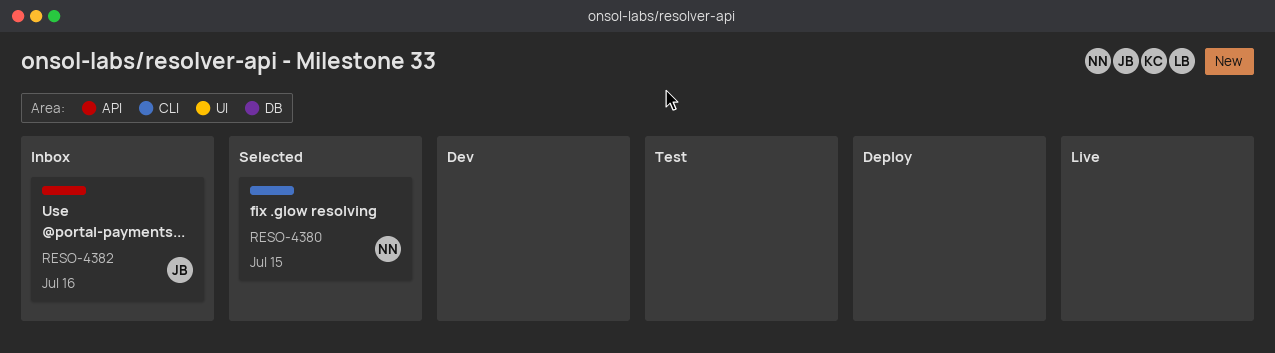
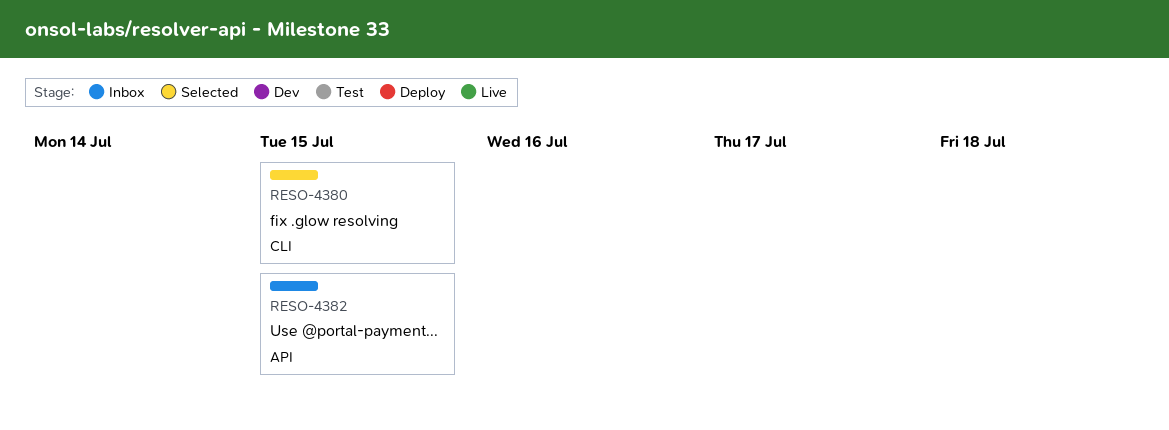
RESO-4382, due: Jul 16 -> Jul 15

